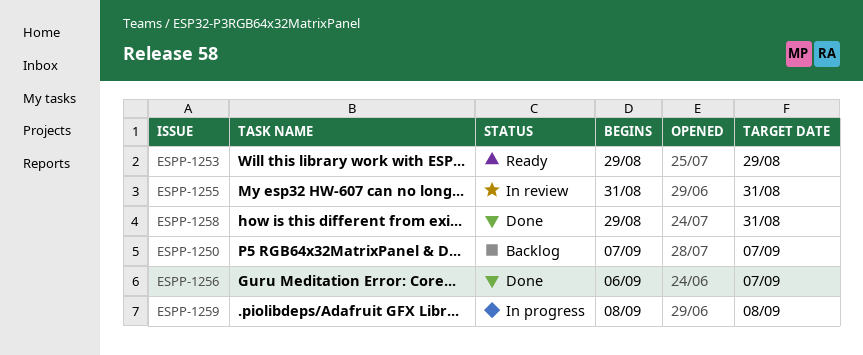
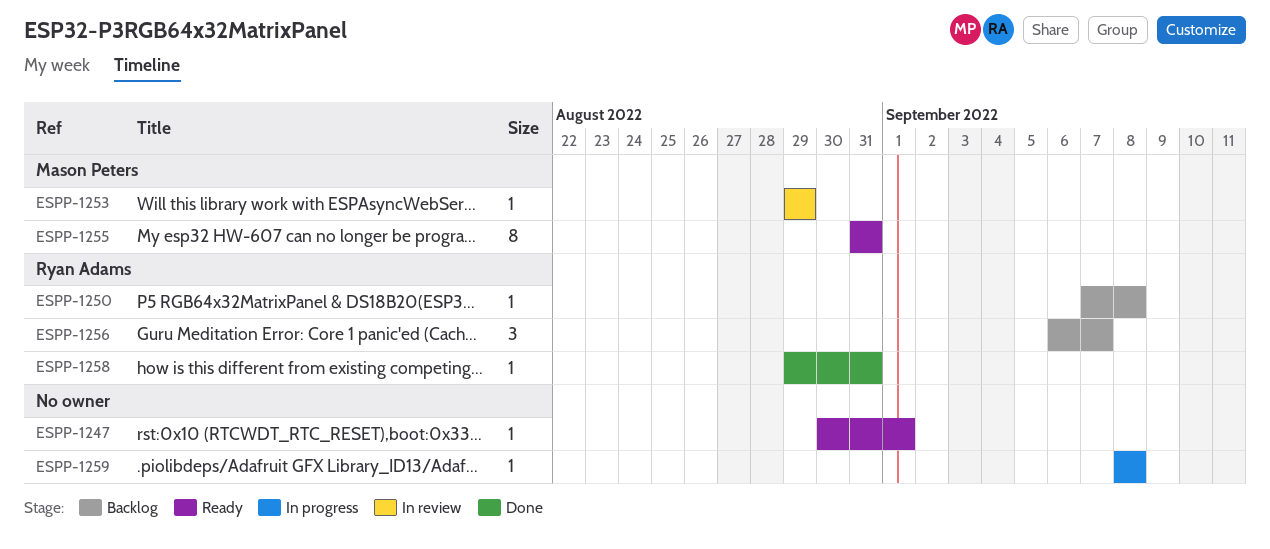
ESPP-1247: none -> present
ESPP-1250, due: Sep 7 -> Sep 8
ESPP-1253, status: Ready -> In review
ESPP-1255, status: In review -> Ready
ESPP-1256, status: Done -> Backlog

